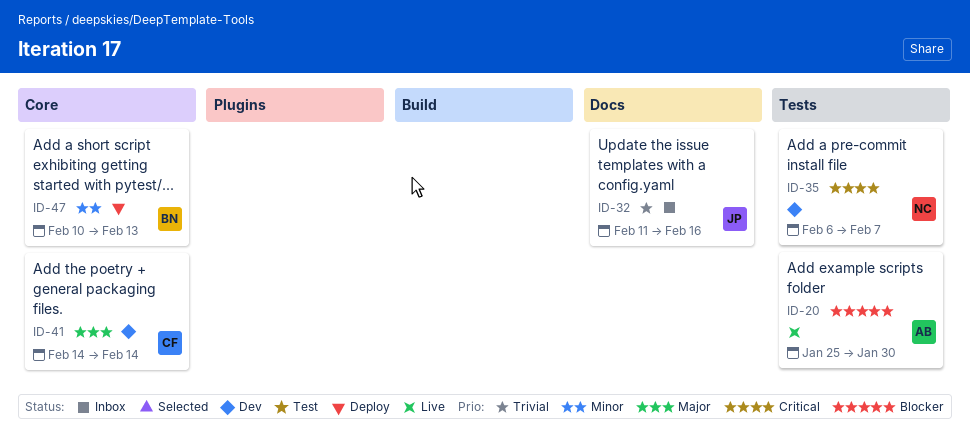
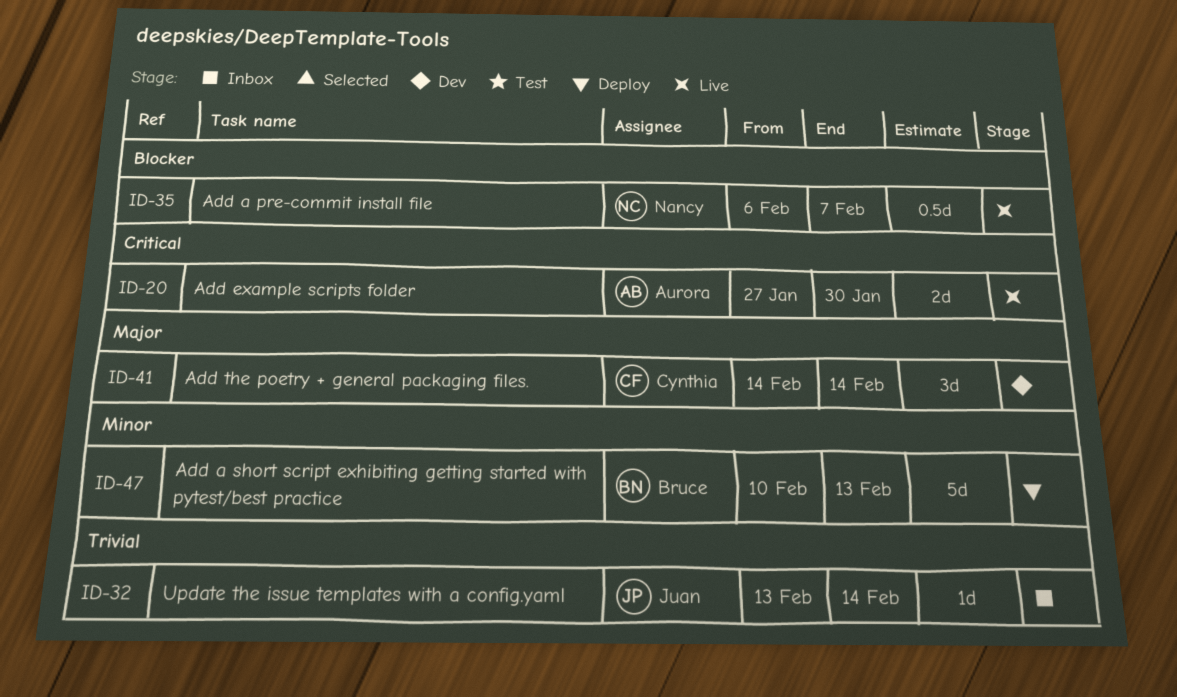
ID-20, priority: Blocker -> Critical
ID-20, start: Jan 25 -> Jan 27
ID-32, start: Feb 11 -> Feb 13
ID-32, due: Feb 16 -> Feb 14
ID-35, status: Dev -> Live
ID-35, priority: Critical -> Blocker

